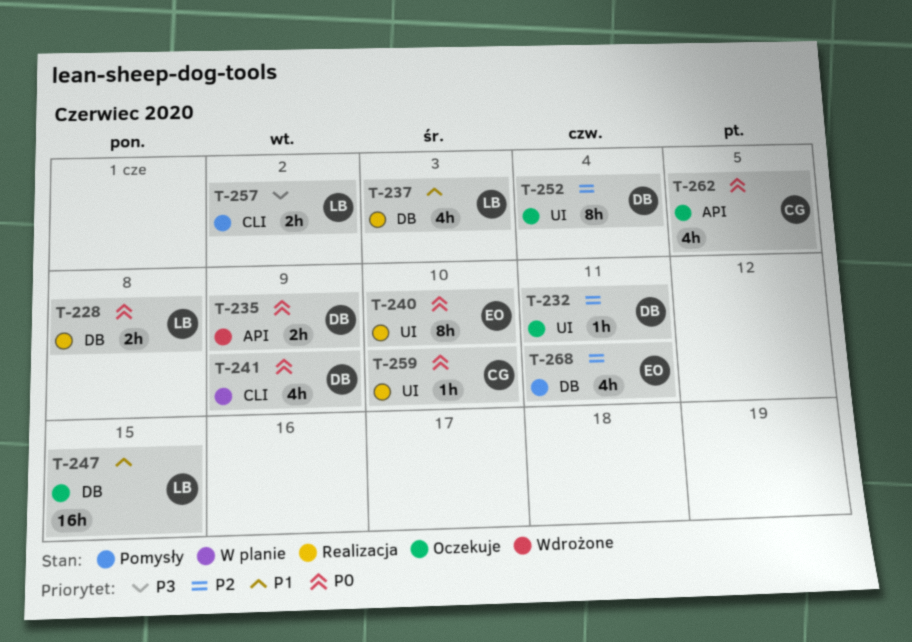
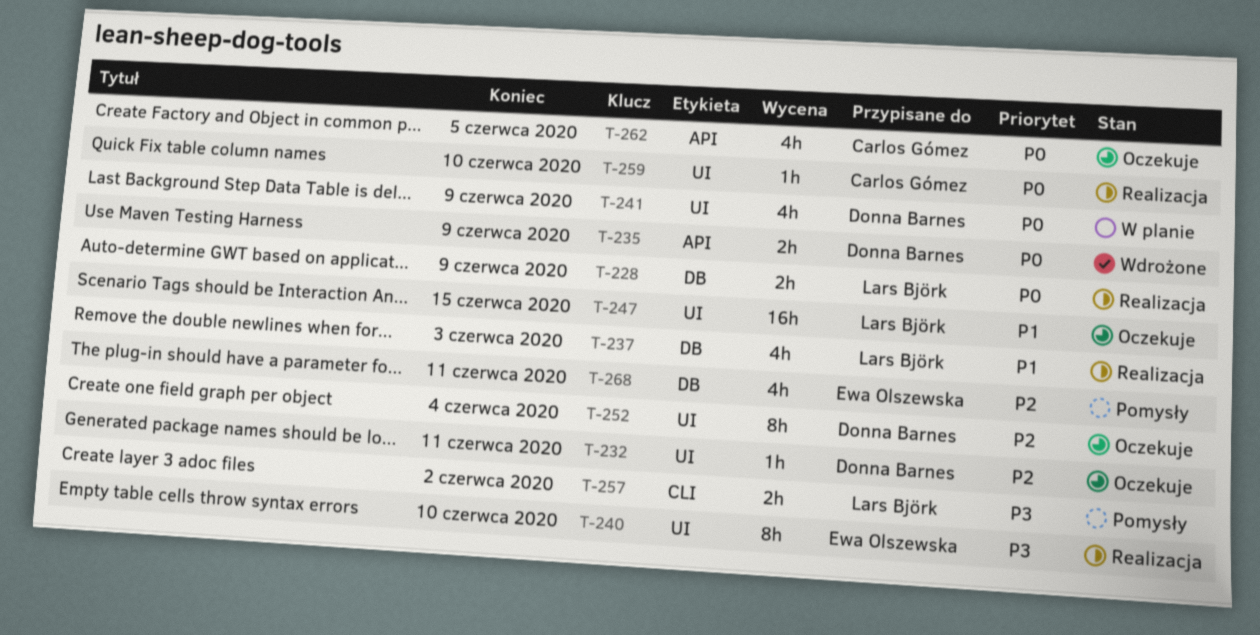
T-228, due: Jun 8 -> Jun 9
T-240, priority: P0 -> P3
T-241, label: CLI -> UI
T-247, label: DB -> UI

